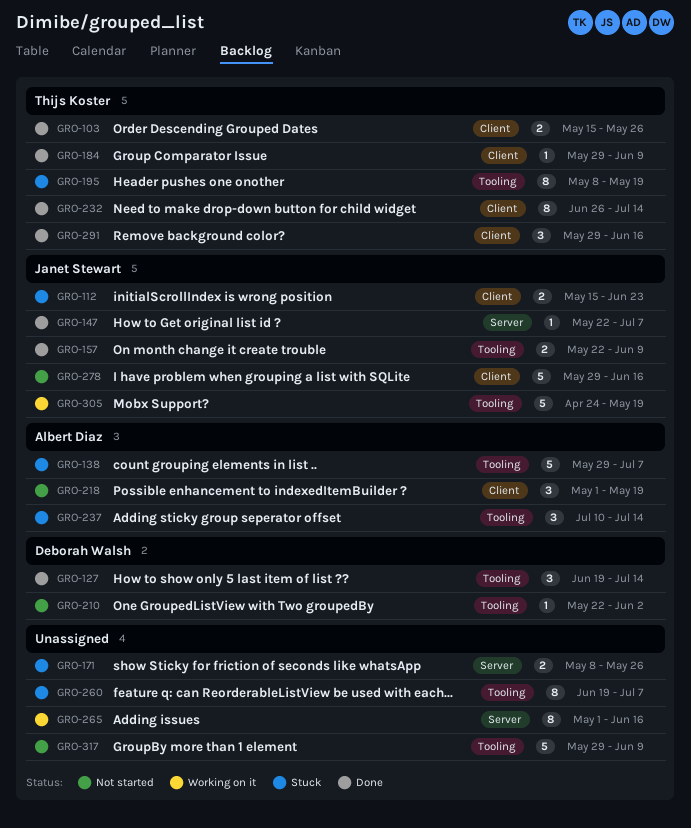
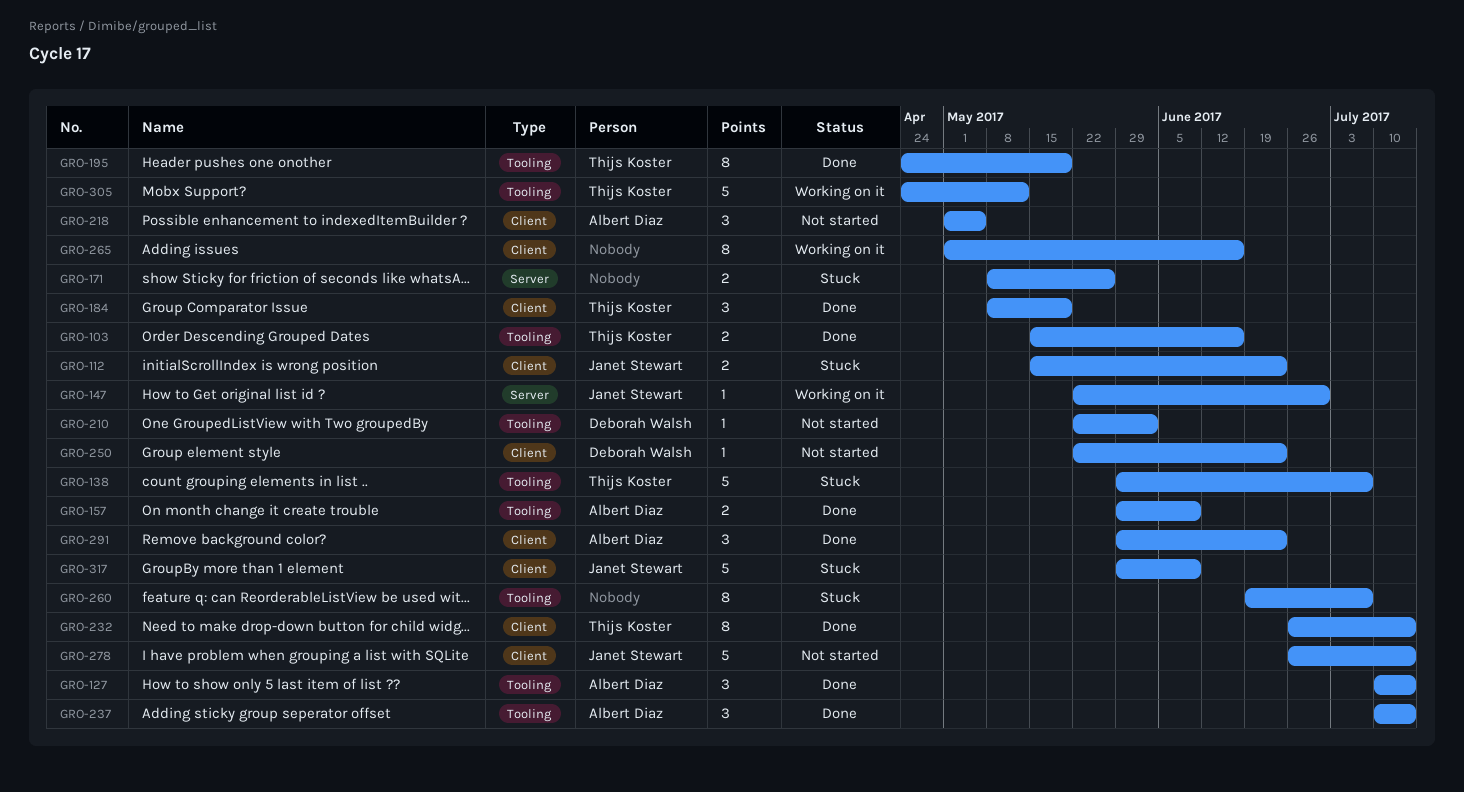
GRO-103, label: Client -> Tooling
GRO-103, due: May 26 -> Jun 16
GRO-127, owner: Deborah Walsh -> Albert Diaz
GRO-127, start: Jun 19 -> Jul 10
GRO-138, owner: Albert Diaz -> Thijs Koster
GRO-147, status: Done -> Working on it
GRO-147, due: Jul 7 -> Jun 30
GRO-157, owner: Janet Stewart -> Albert Diaz
GRO-157, start: May 22 -> May 29
GRO-184, estimate: 1 -> 3
GRO-184, start: May 29 -> May 8
GRO-184, due: Jun 9 -> May 19
GRO-195, status: Stuck -> Done
GRO-195, start: May 8 -> Apr 24
GRO-218, due: May 19 -> May 5
GRO-237, status: Stuck -> Done
GRO-250: none -> present
GRO-265, label: Server -> Client
GRO-278, start: May 29 -> Jun 26
GRO-278, due: Jun 16 -> Jul 14
GRO-291, owner: Thijs Koster -> Albert Diaz
GRO-291, due: Jun 16 -> Jun 23
GRO-305, owner: Janet Stewart -> Thijs Koster
GRO-305, due: May 19 -> May 12
GRO-317, status: Not started -> Stuck
GRO-317, owner: none -> Janet Stewart
GRO-317, label: Tooling -> Client

